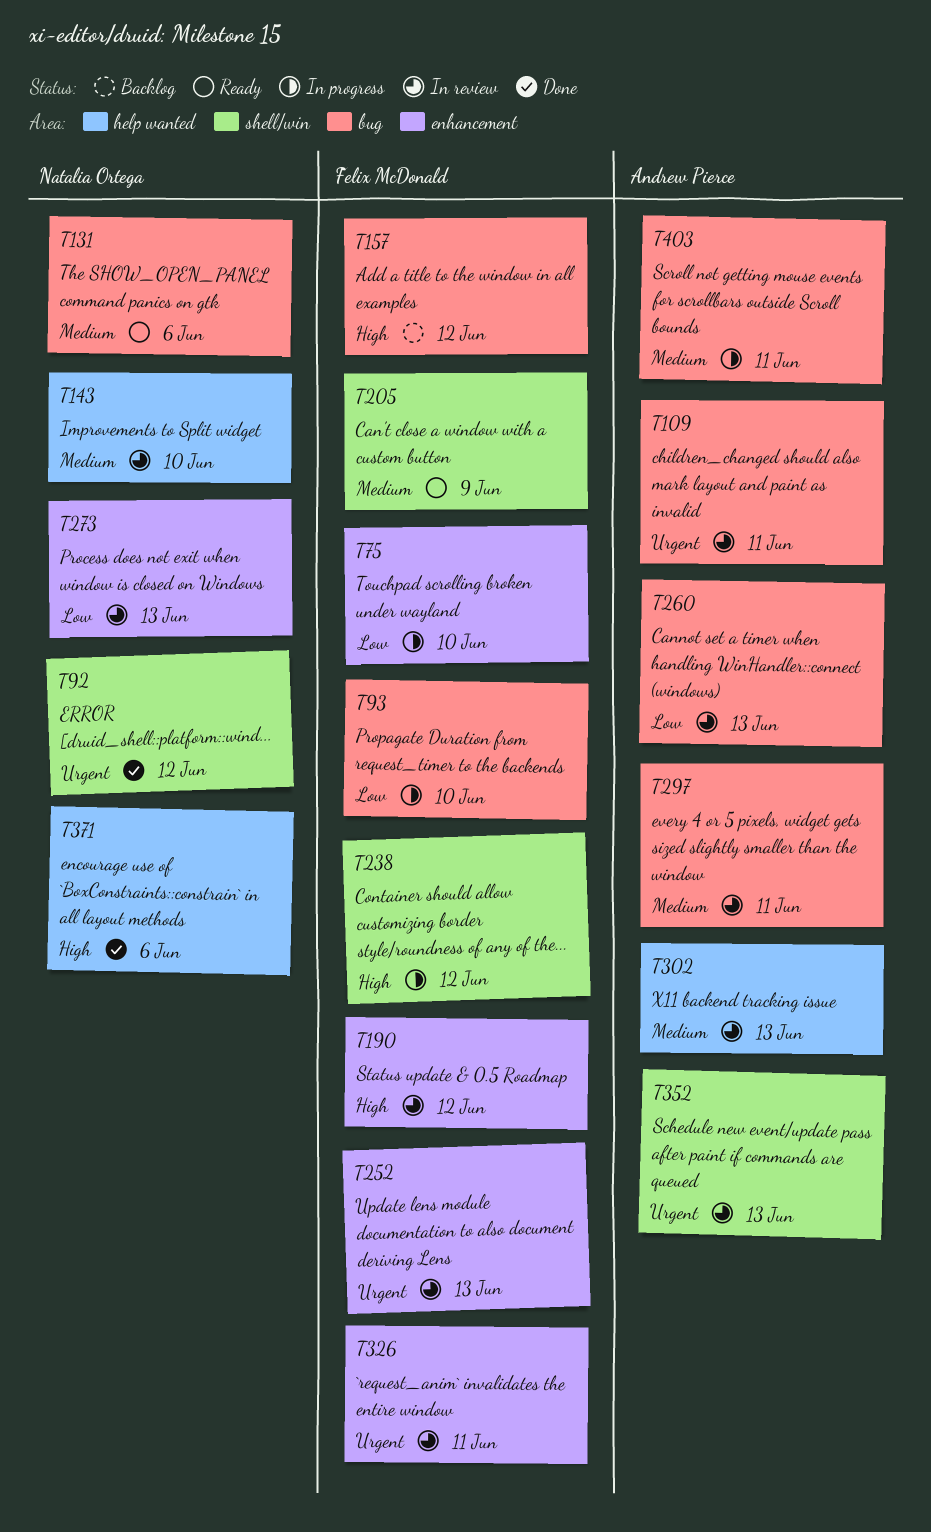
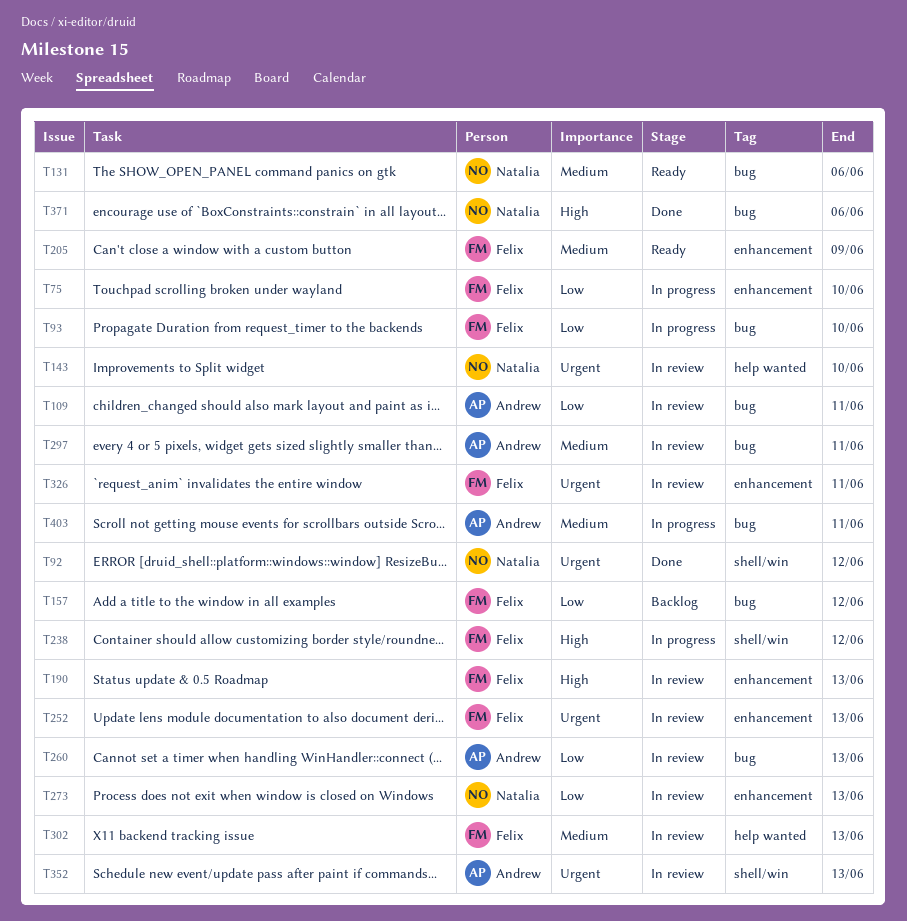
T109, priority: Urgent -> Low
T143, priority: Medium -> Urgent
T157, priority: High -> Low
T190, due: Jun 12 -> Jun 13
T205, label: shell/win -> enhancement
T302, owner: Andrew Pierce -> Felix McDonald
T371, label: help wanted -> bug

